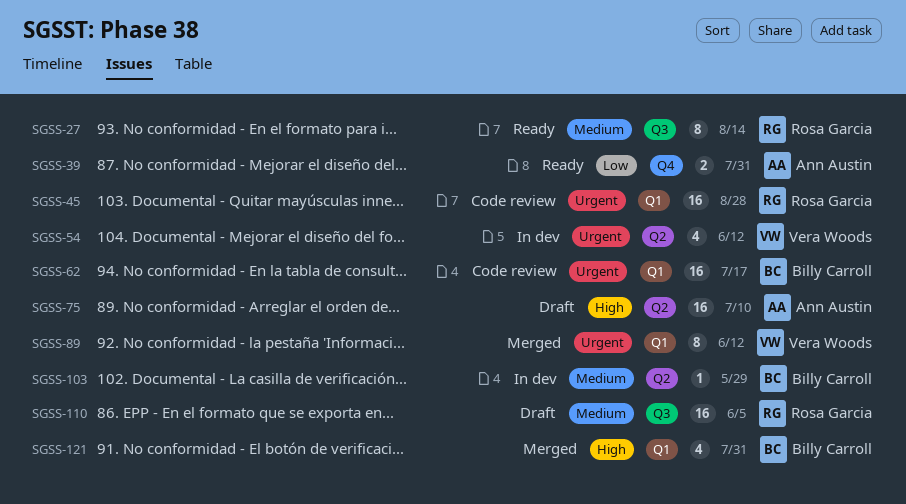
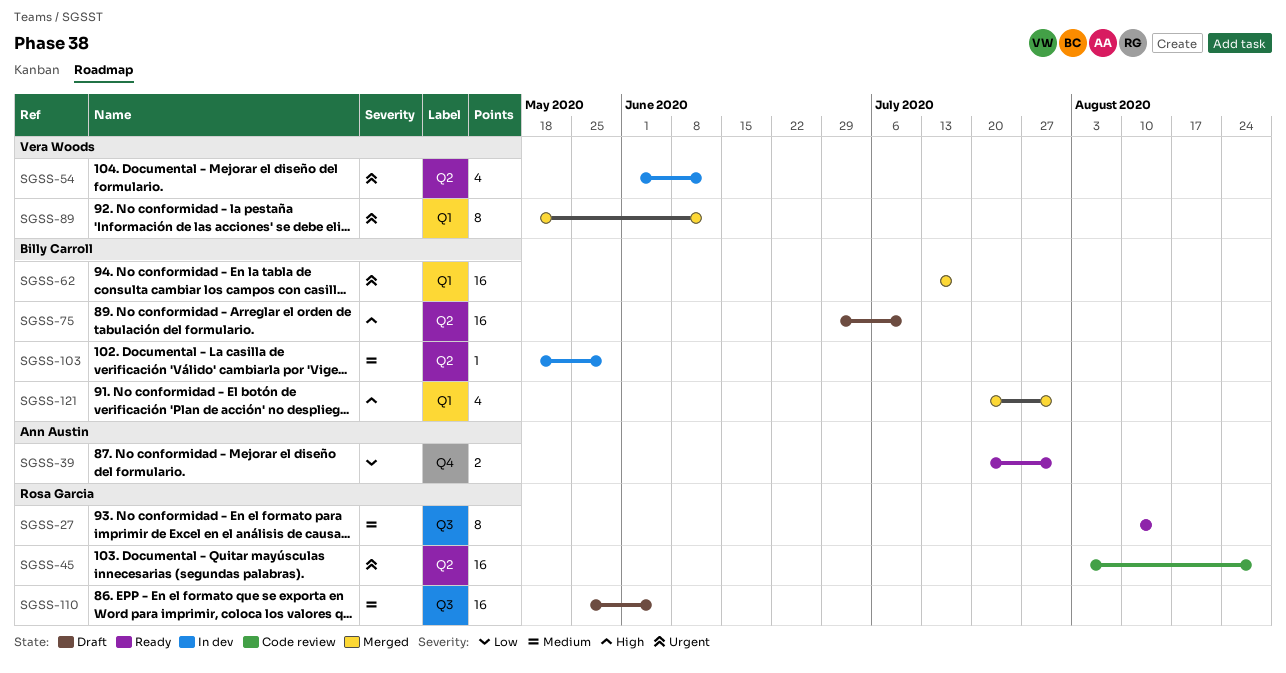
SGSS-45, label: Q1 -> Q2
SGSS-62, status: Code review -> Merged
SGSS-75, owner: Ann Austin -> Billy Carroll

